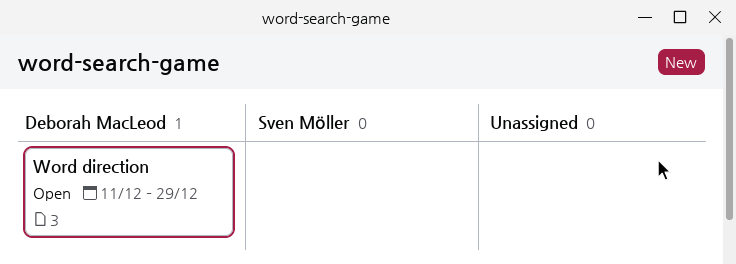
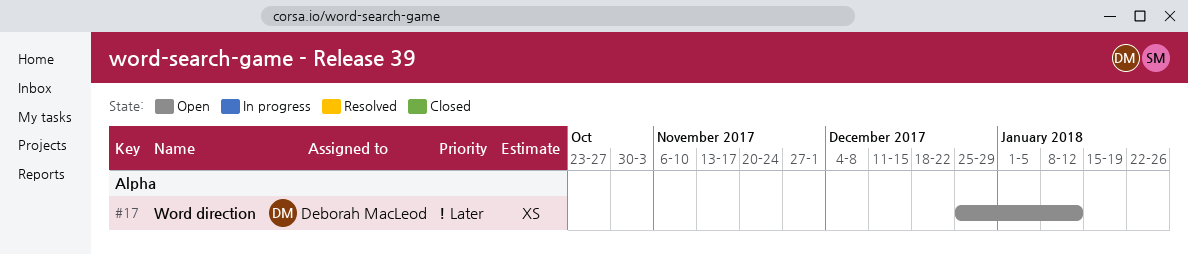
Word direction, start: Dec 11 -> Dec 25
Word direction, due: Dec 29 -> Jan 12

